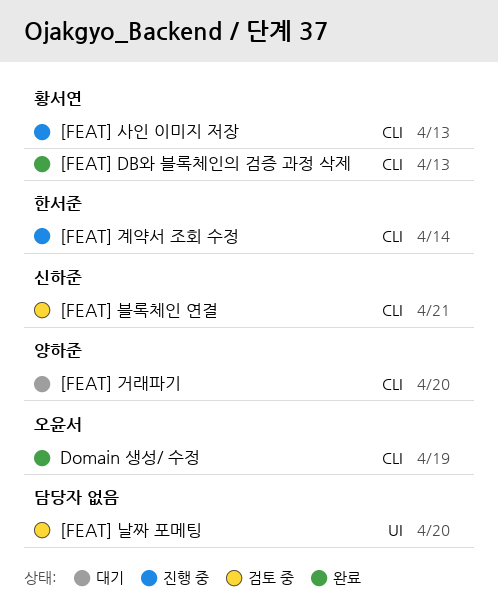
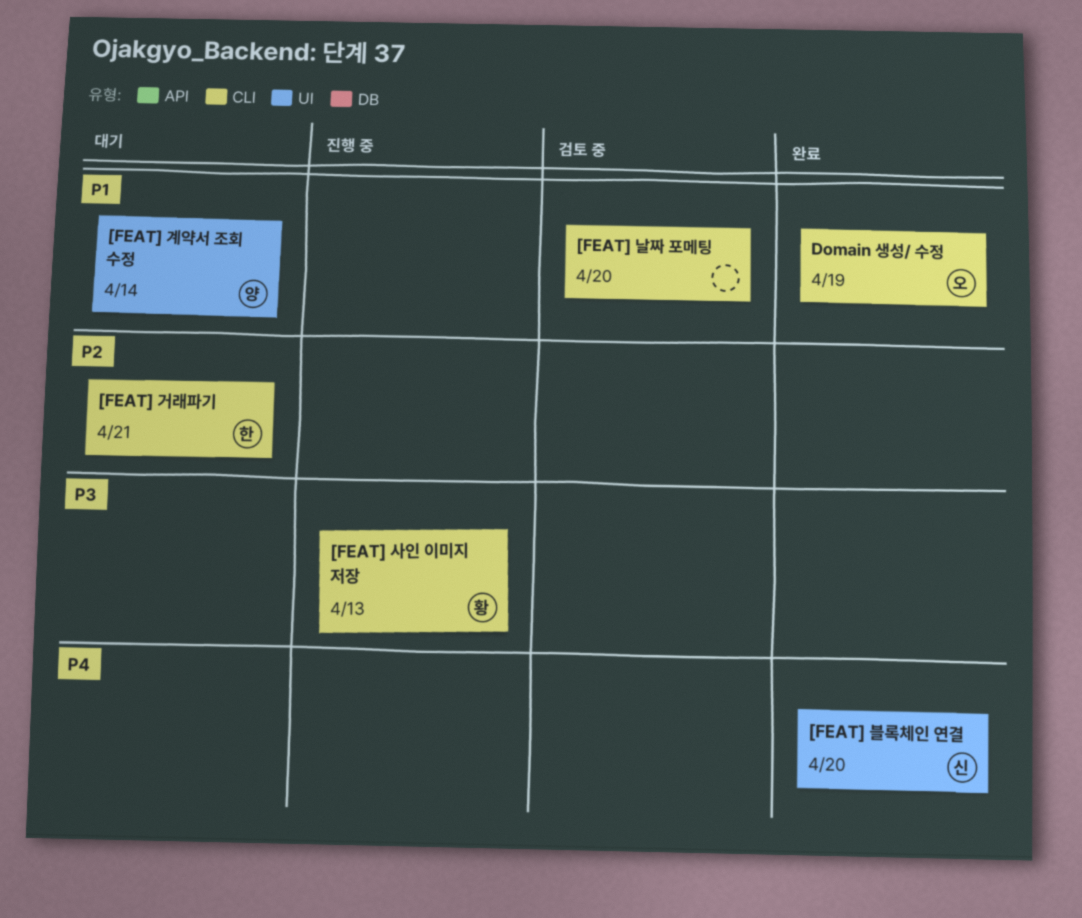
[FEAT] DB와 블록체인의 검증 과정 삭제: present -> none
[FEAT] 거래파기, owner: 양하준 -> 한서준
[FEAT] 거래파기, due: Apr 20 -> Apr 21
[FEAT] 계약서 조회 수정, status: 진행 중 -> 대기
[FEAT] 계약서 조회 수정, owner: 한서준 -> 양하준
[FEAT] 계약서 조회 수정, label: CLI -> UI
[FEAT] 날짜 포메팅, label: UI -> CLI
[FEAT] 블록체인 연결, status: 검토 중 -> 완료
[FEAT] 블록체인 연결, label: CLI -> UI
[FEAT] 블록체인 연결, due: Apr 21 -> Apr 20

